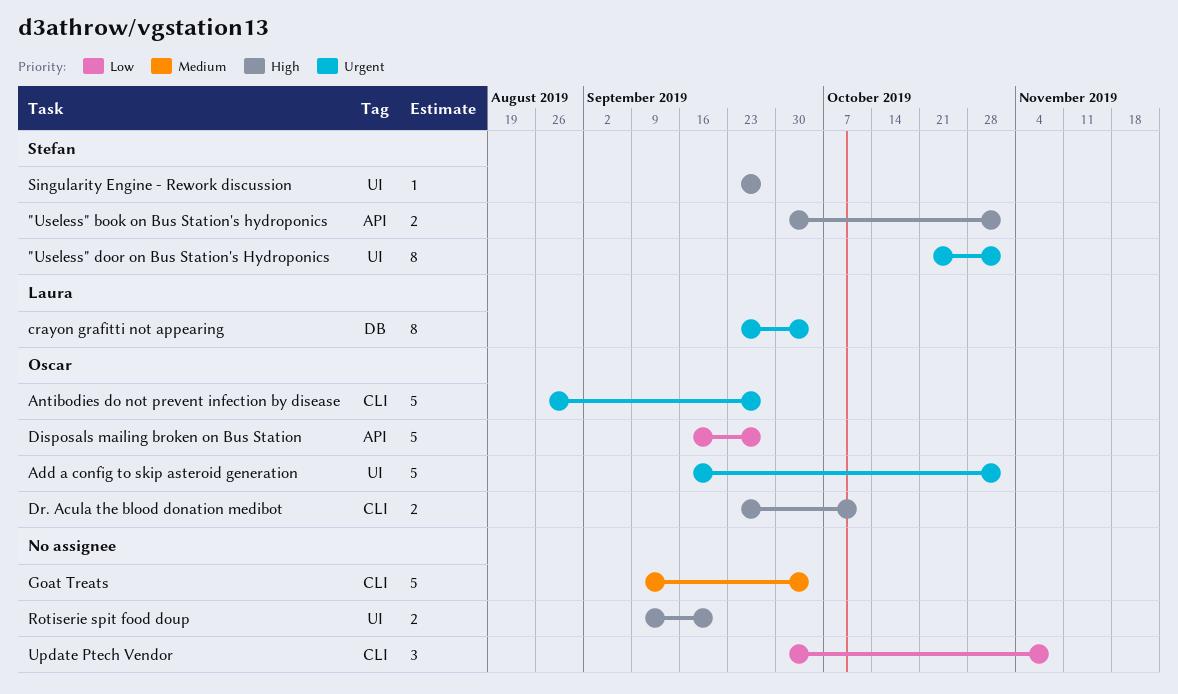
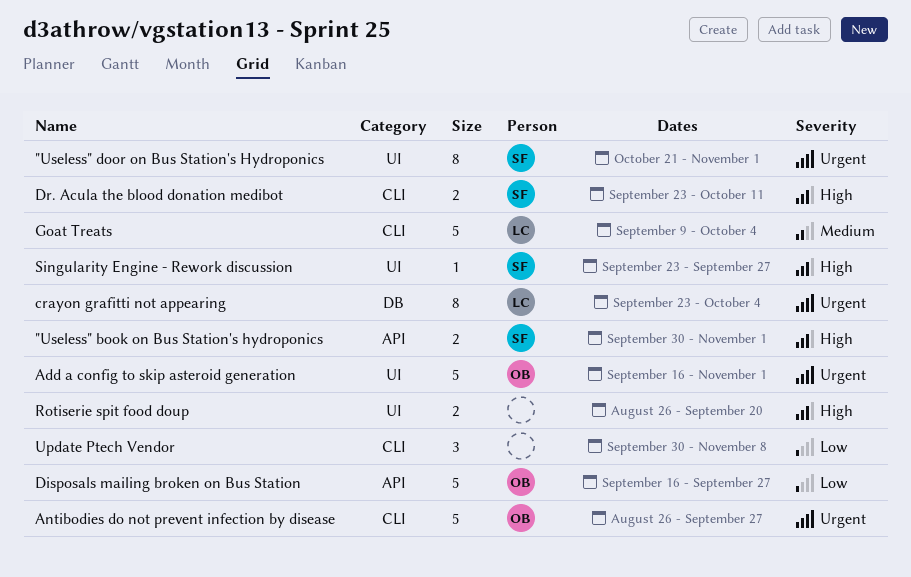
Dr. Acula the blood donation medibot, owner: Oscar -> Stefan
Goat Treats, owner: none -> Laura
Rotiserie spit food doup, start: Sep 9 -> Aug 26

